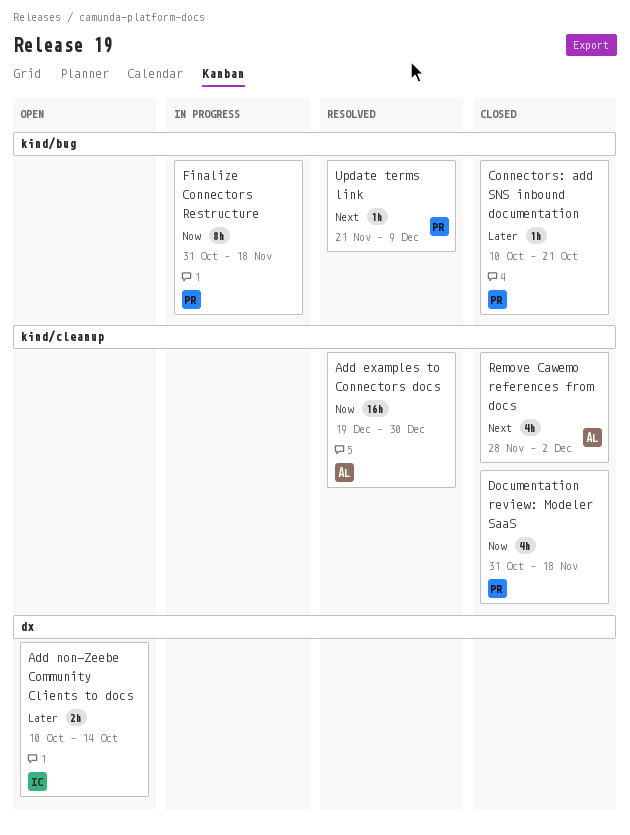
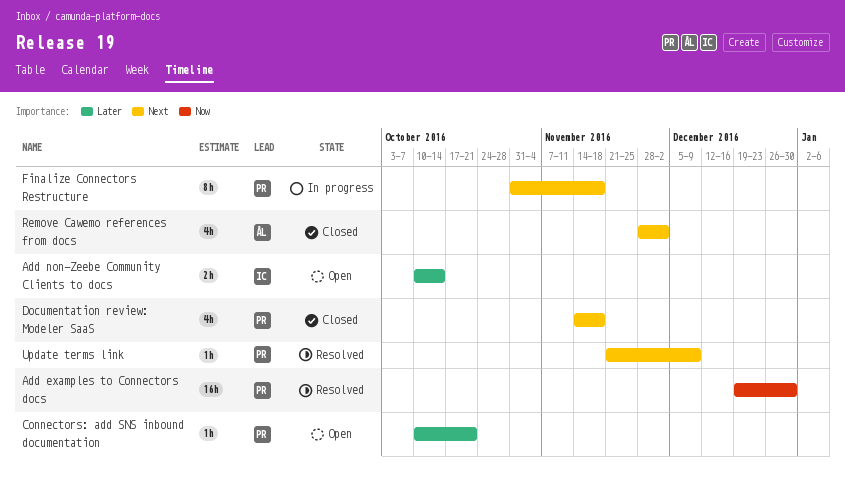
Add examples to Connectors docs, owner: ÅL -> PR
Connectors: add SNS inbound documentation, status: Closed -> Open
Documentation review: Modeler SaaS, priority: Now -> Next
Documentation review: Modeler SaaS, start: Oct 31 -> Nov 14
Finalize Connectors Restructure, priority: Now -> Next

